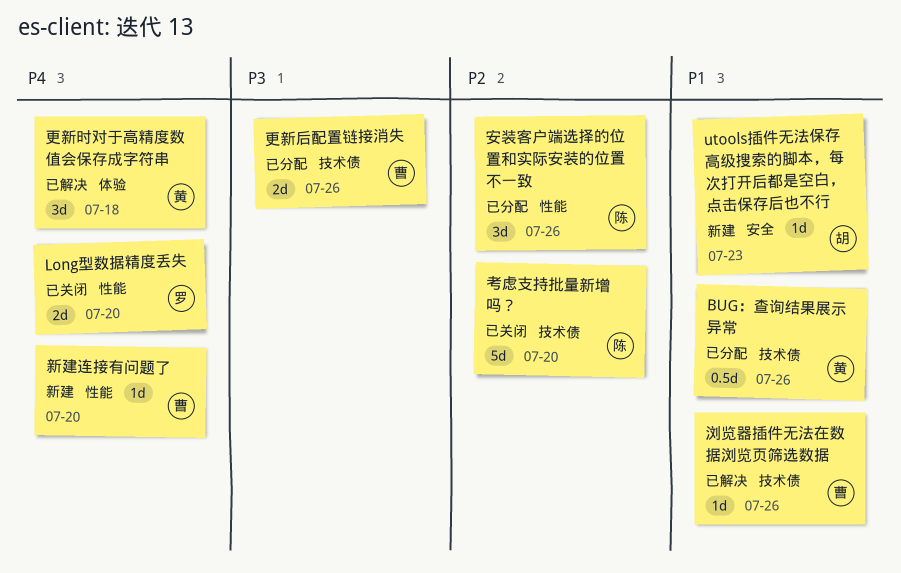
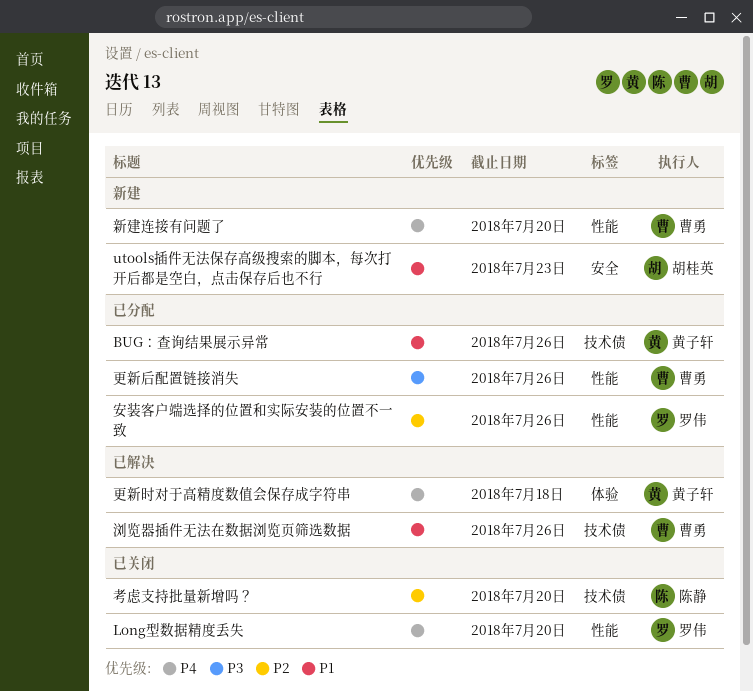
安装客户端选择的位置和实际安装的位置不一致, owner: 陈静 -> 罗伟
更新后配置链接消失, label: 技术债 -> 性能

